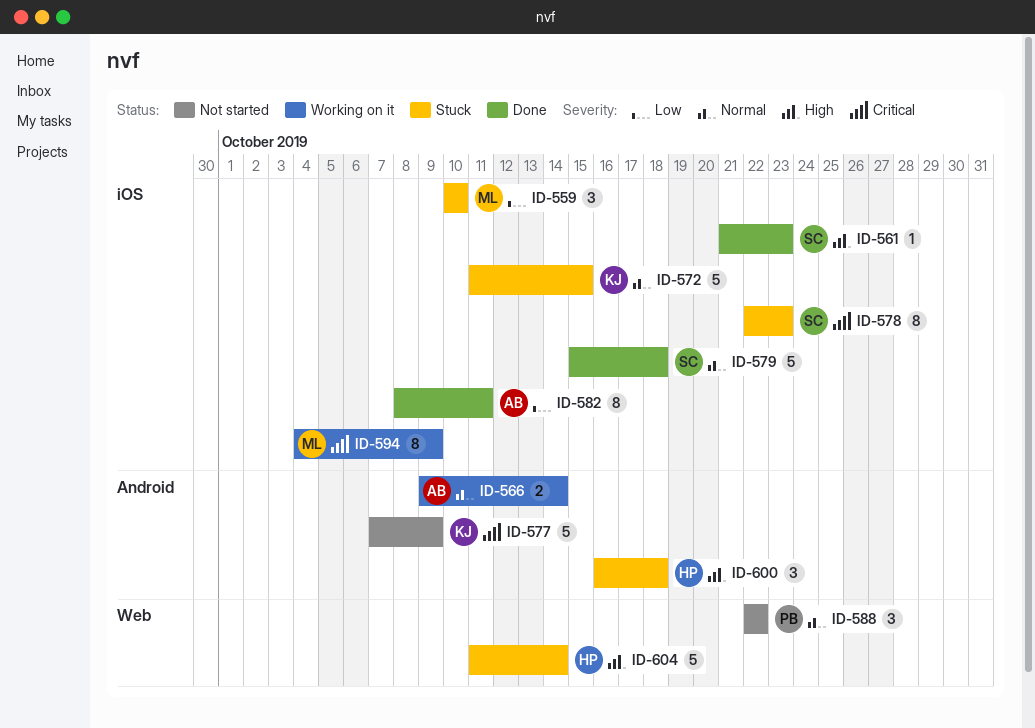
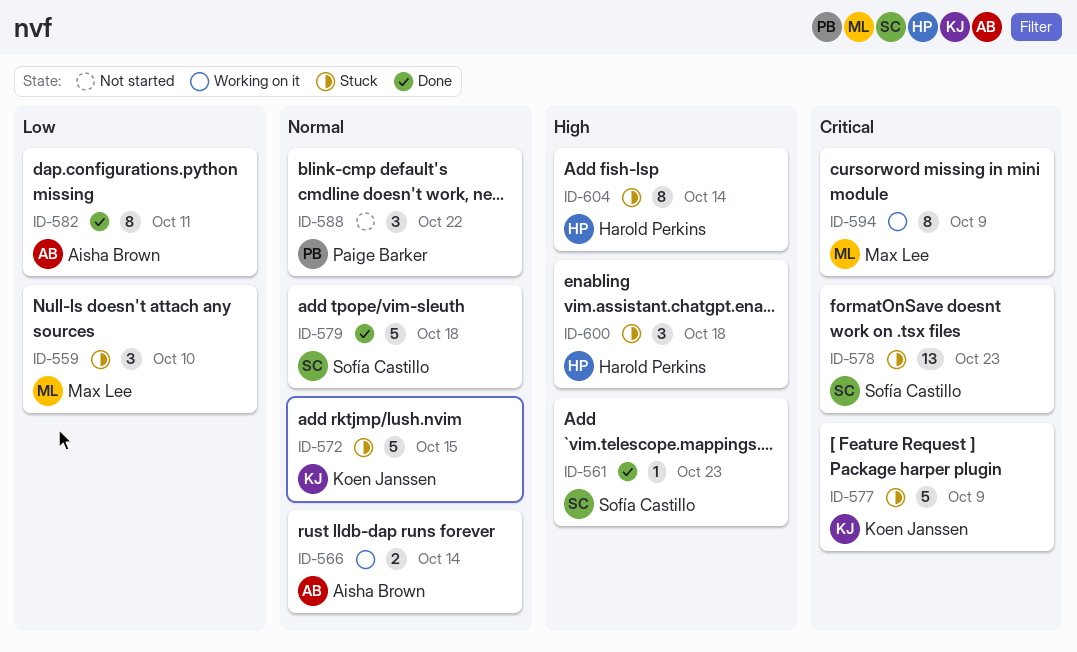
ID-577, status: Not started -> Stuck
ID-578, estimate: 8 -> 13
ID-604, estimate: 5 -> 8

